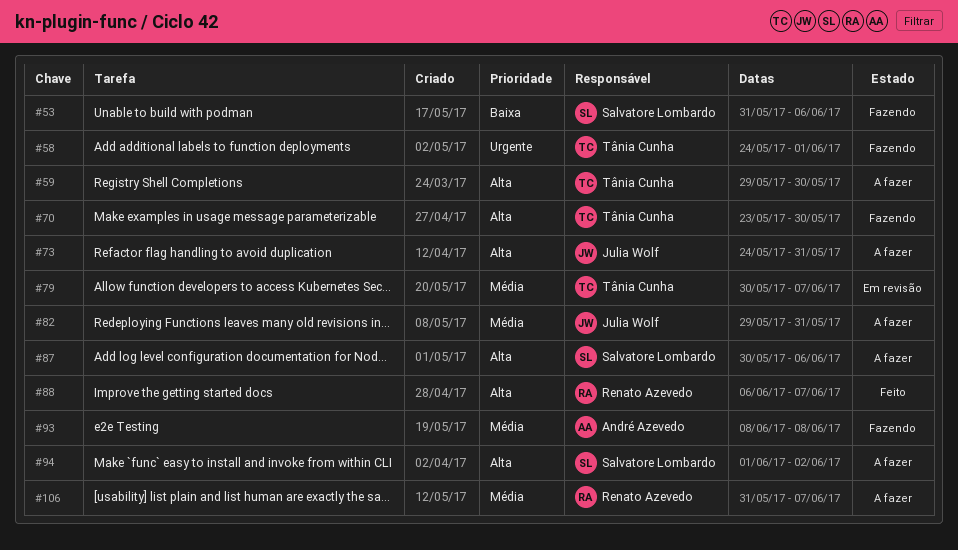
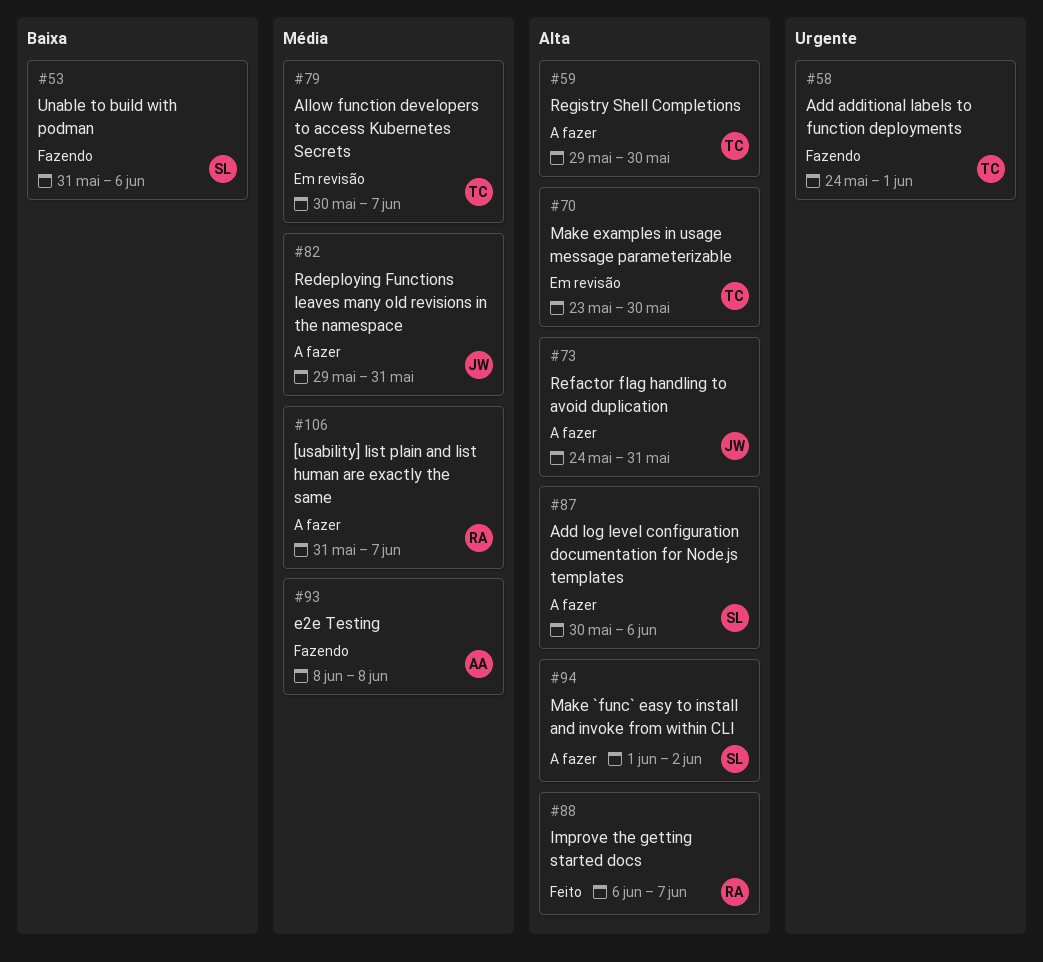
#70, status: Fazendo -> Em revisão

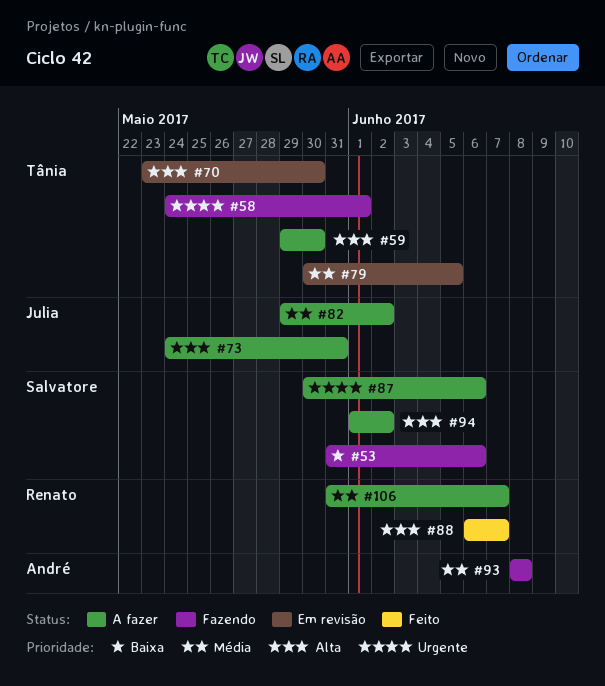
#79, due: Jun 7 -> Jun 5
#82, due: May 31 -> Jun 2
#87, priority: Alta -> Urgente

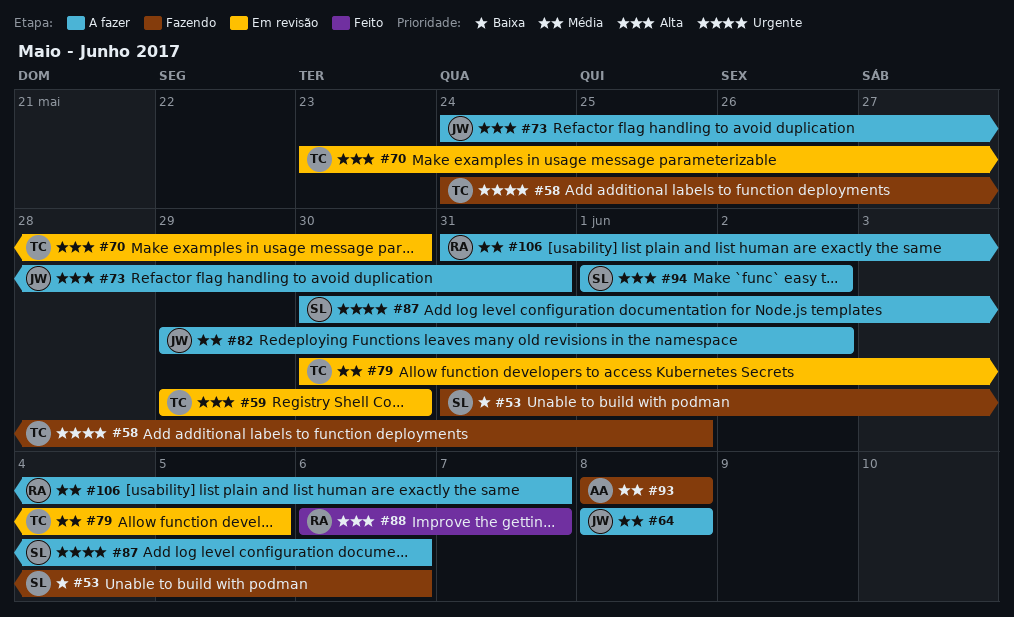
#59, status: A fazer -> Em revisão
#64: none -> present

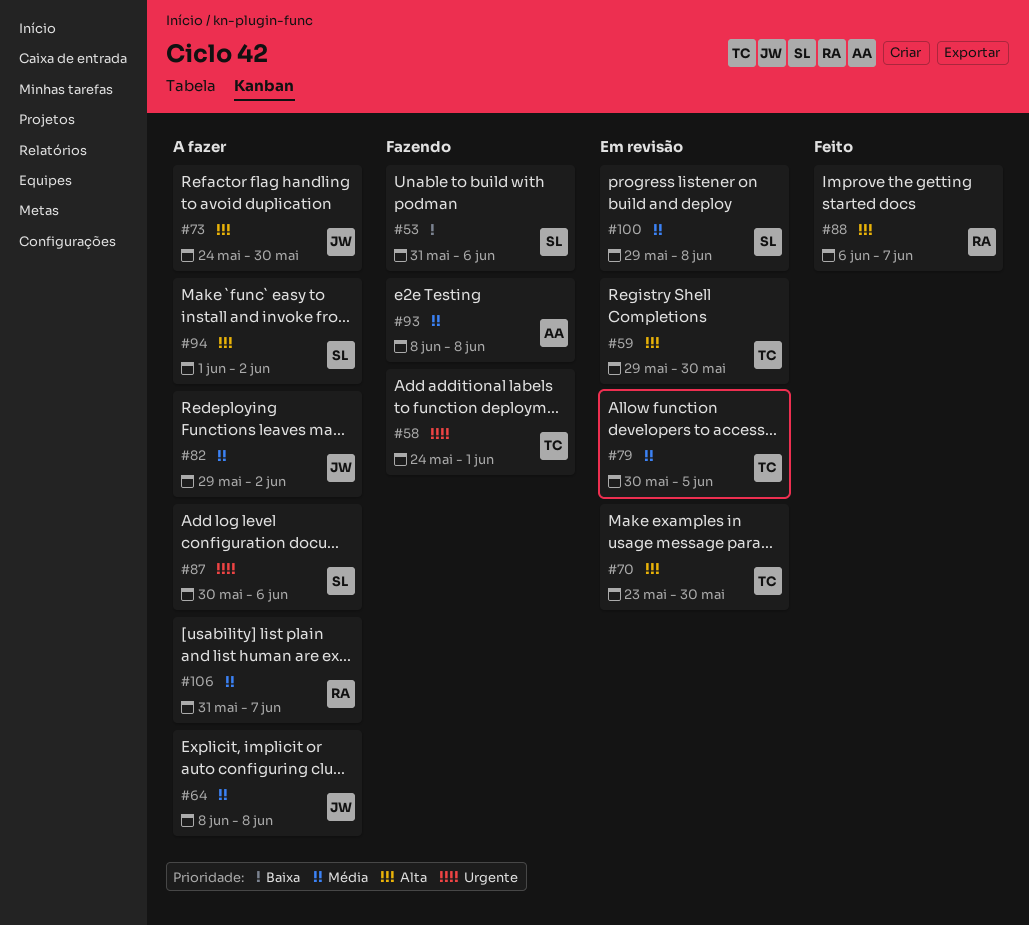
#73, due: May 31 -> May 30
#100: none -> present

